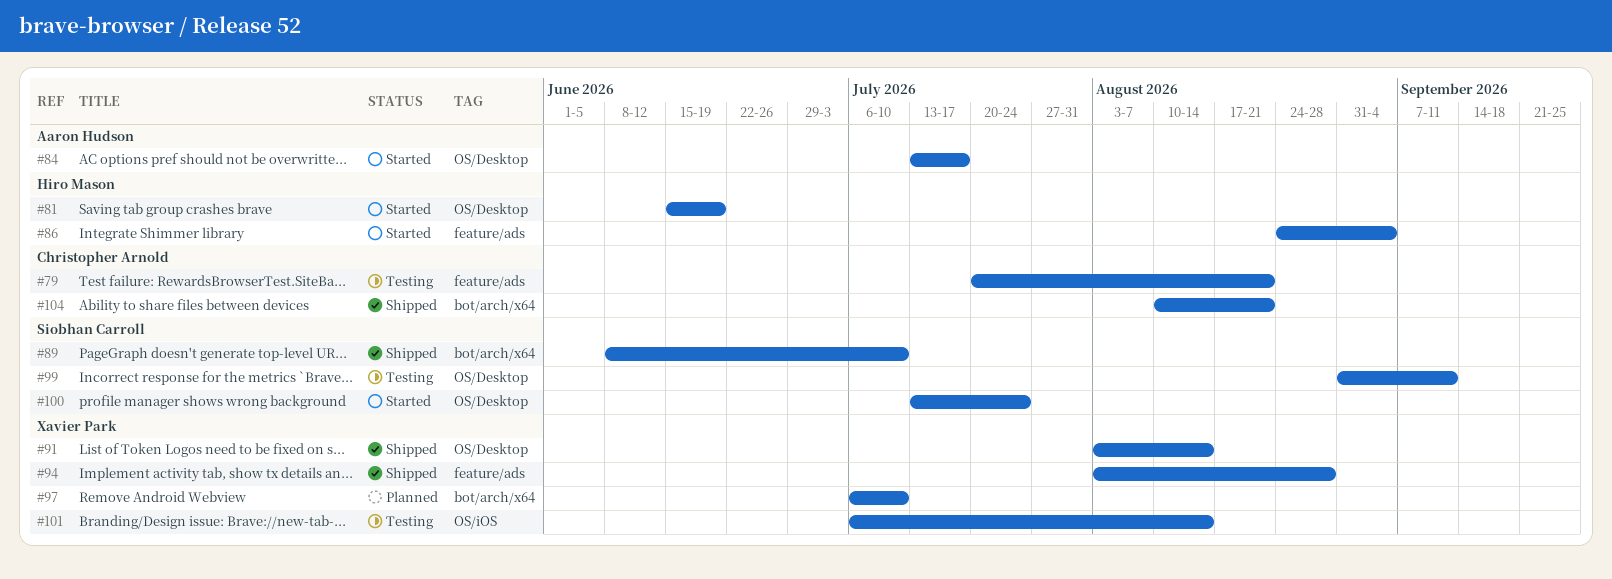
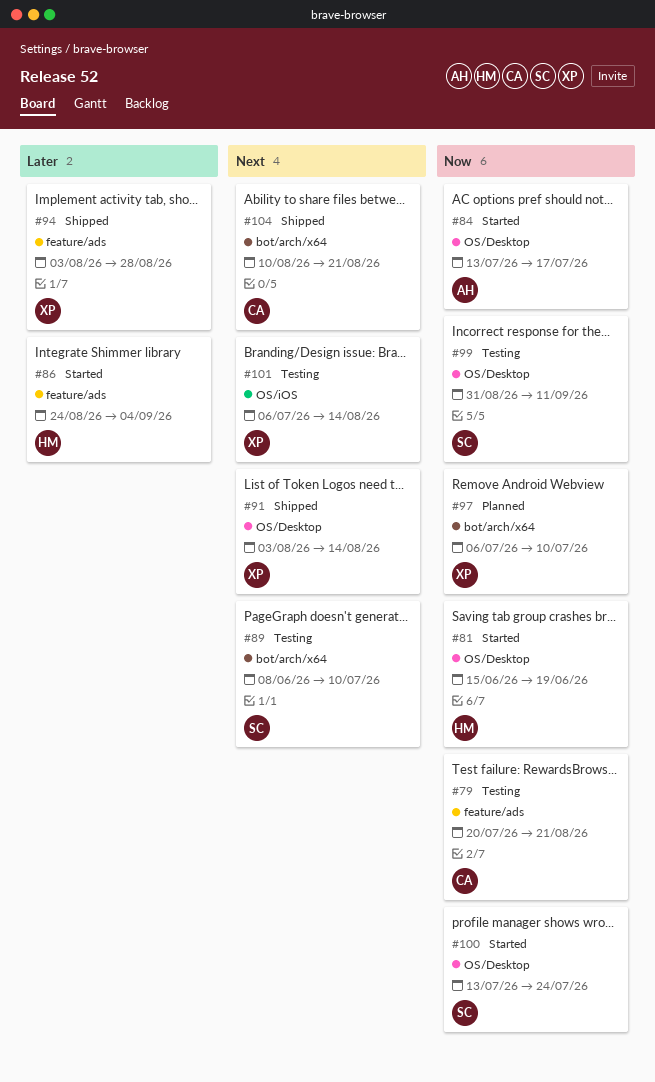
#89, status: Shipped -> Testing

